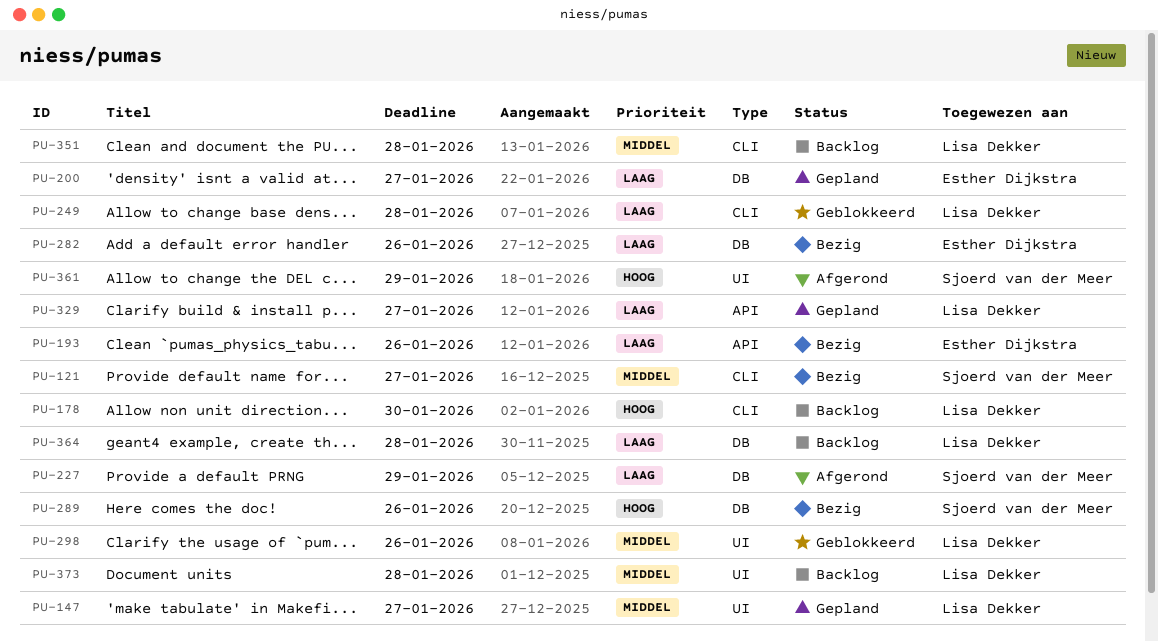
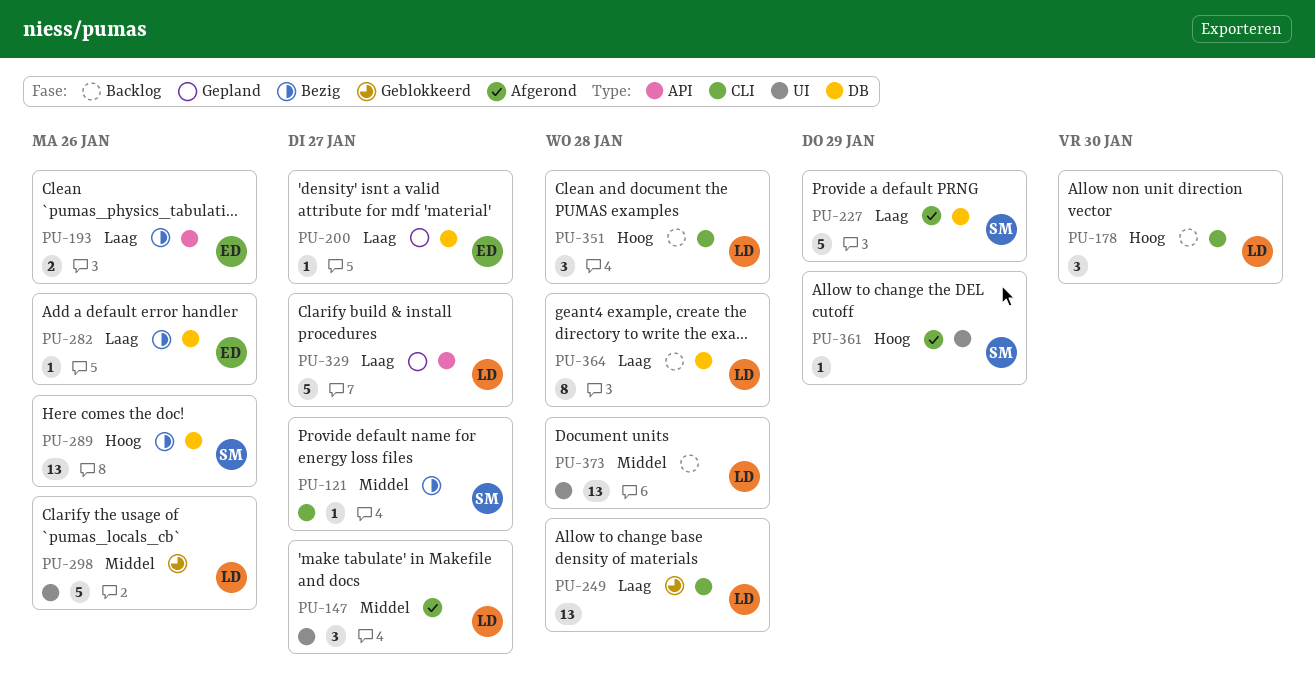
PU-147, status: Gepland -> Afgerond
PU-351, priority: Middel -> Hoog

